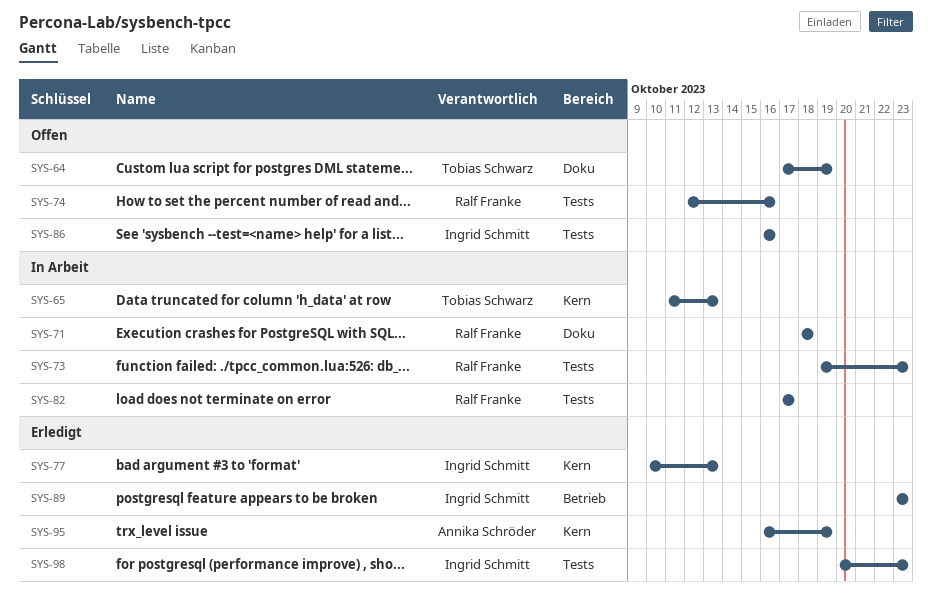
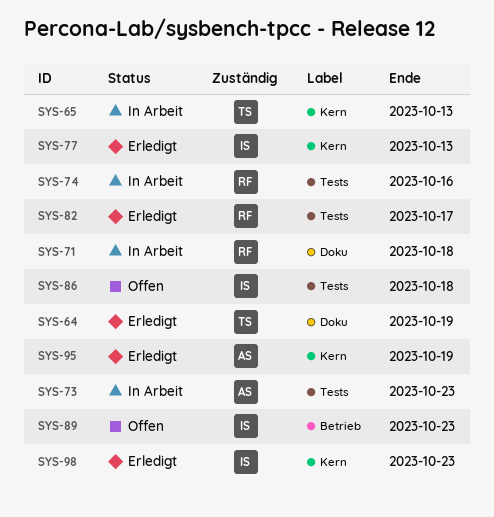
SYS-64, status: Offen -> Erledigt
SYS-73, owner: Ralf Franke -> Annika Schröder
SYS-74, status: Offen -> In Arbeit
SYS-82, status: In Arbeit -> Erledigt
SYS-86, due: Oct 16 -> Oct 18
SYS-89, status: Erledigt -> Offen
SYS-98, label: Tests -> Kern

